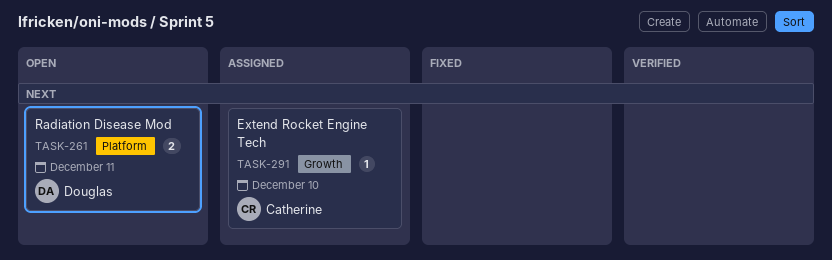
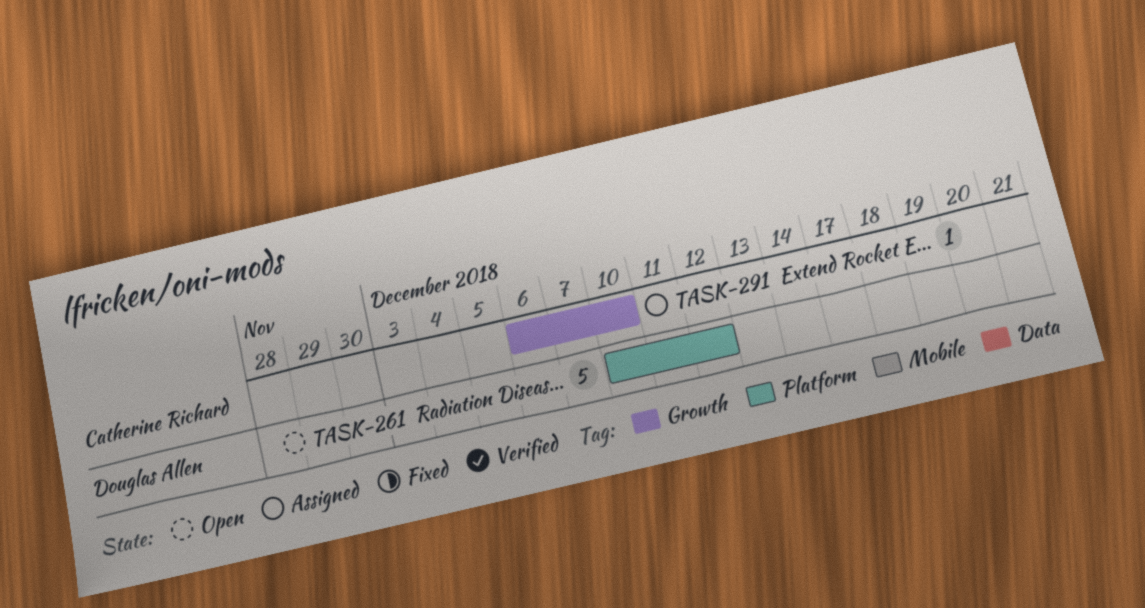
TASK-261, estimate: 2 -> 5
TASK-261, due: Dec 11 -> Dec 12

